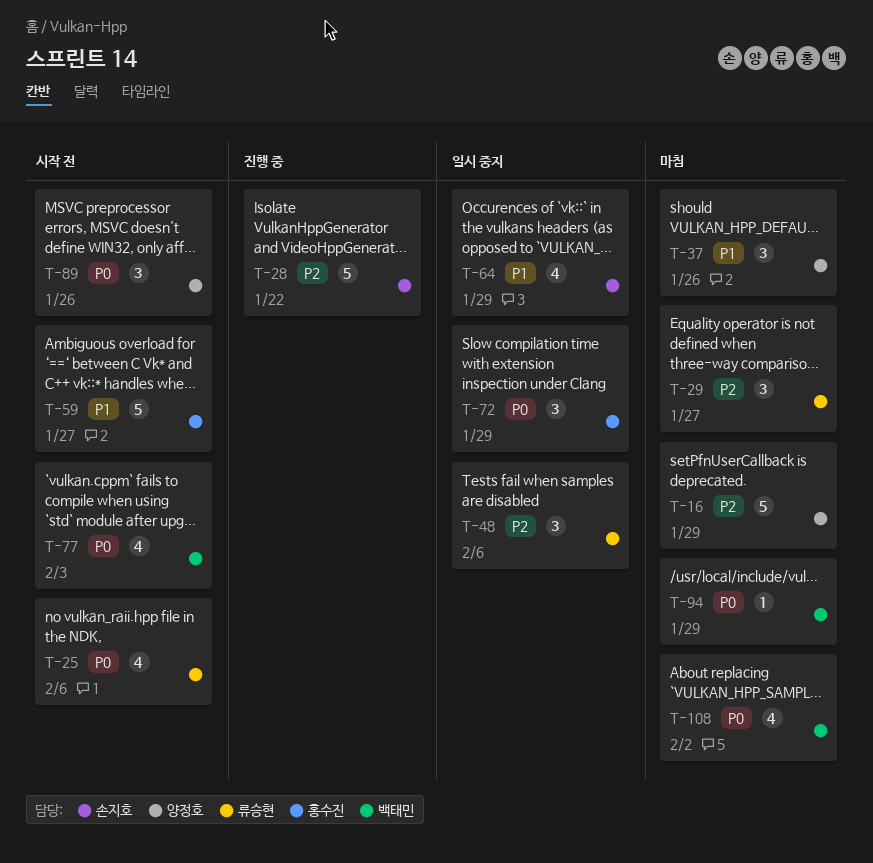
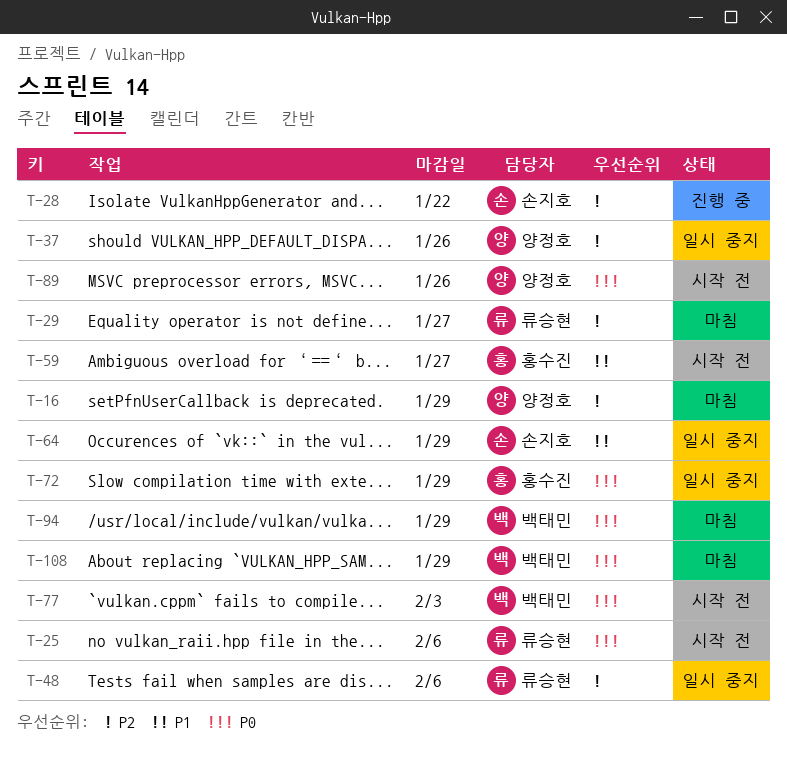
T-37, status: 마침 -> 일시 중지
T-37, priority: P1 -> P2
T-108, due: Feb 2 -> Jan 29

